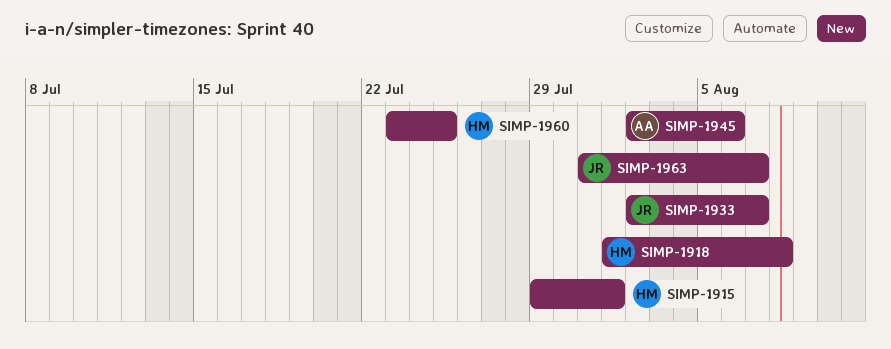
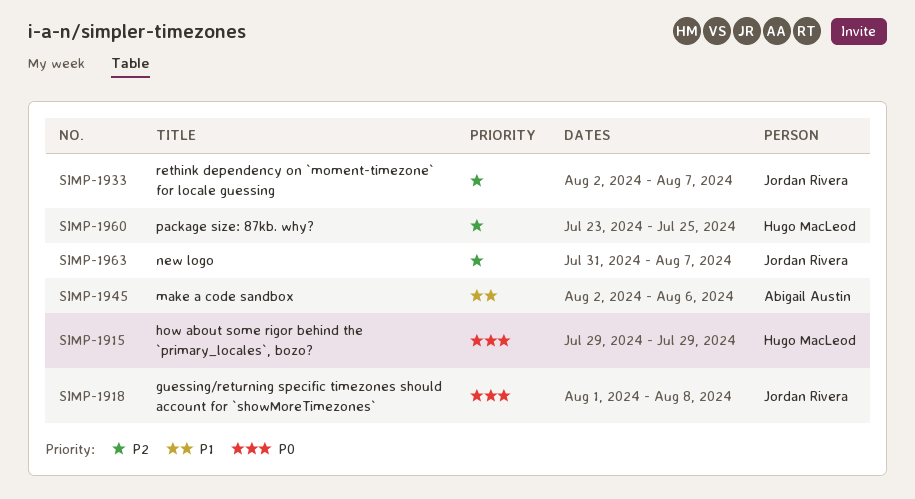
SIMP-1915, due: Aug 1 -> Jul 29
SIMP-1918, owner: Hugo MacLeod -> Jordan Rivera

